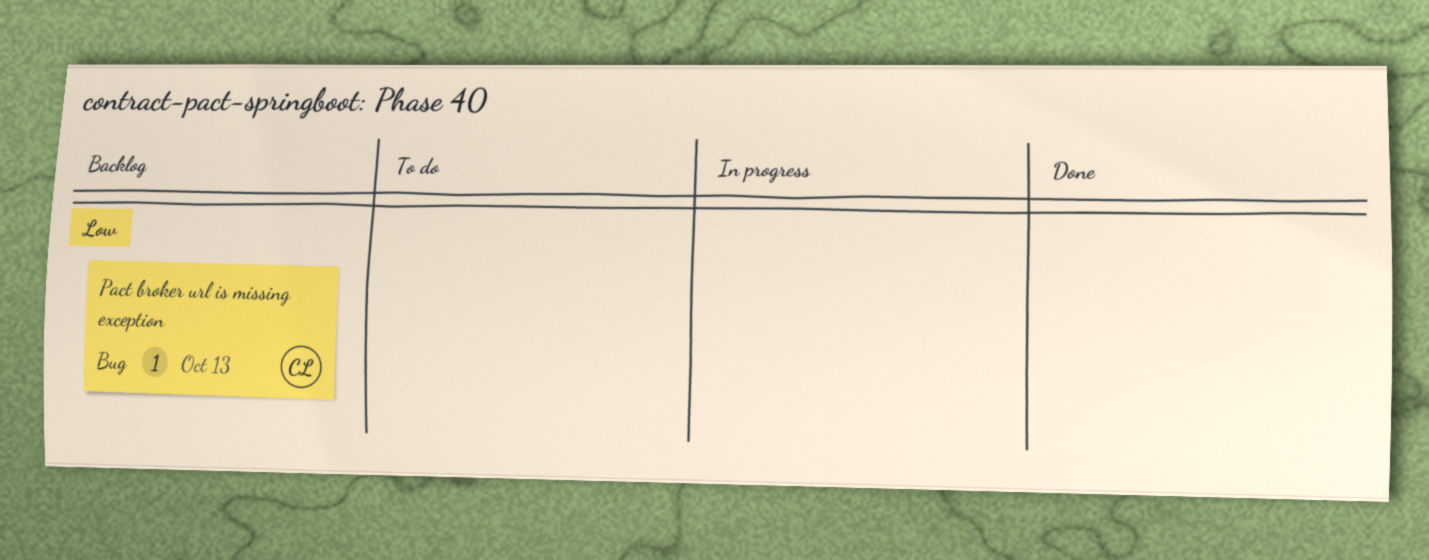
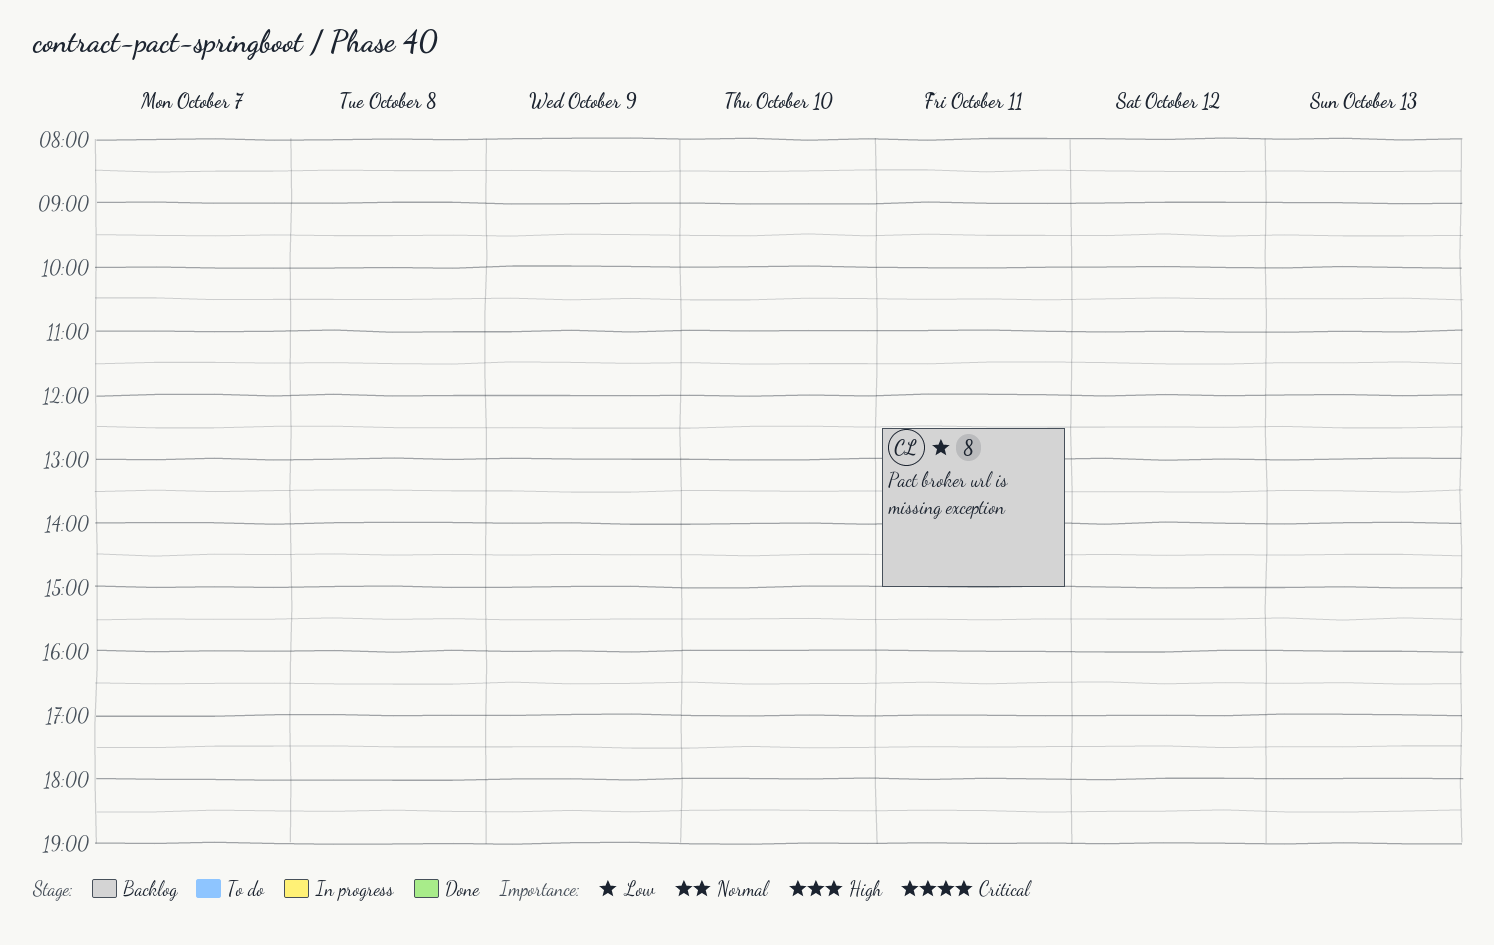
Pact broker url is missing exception, estimate: 1 -> 8
Pact broker url is missing exception, day: Oct 13 -> Oct 11

